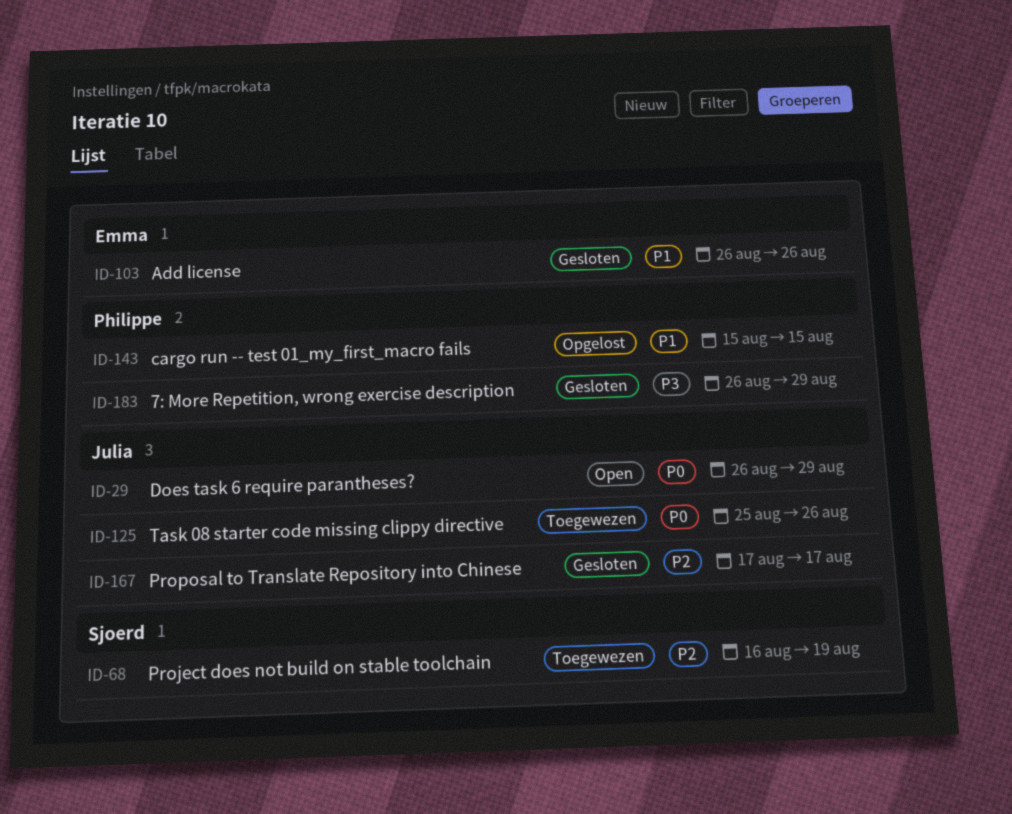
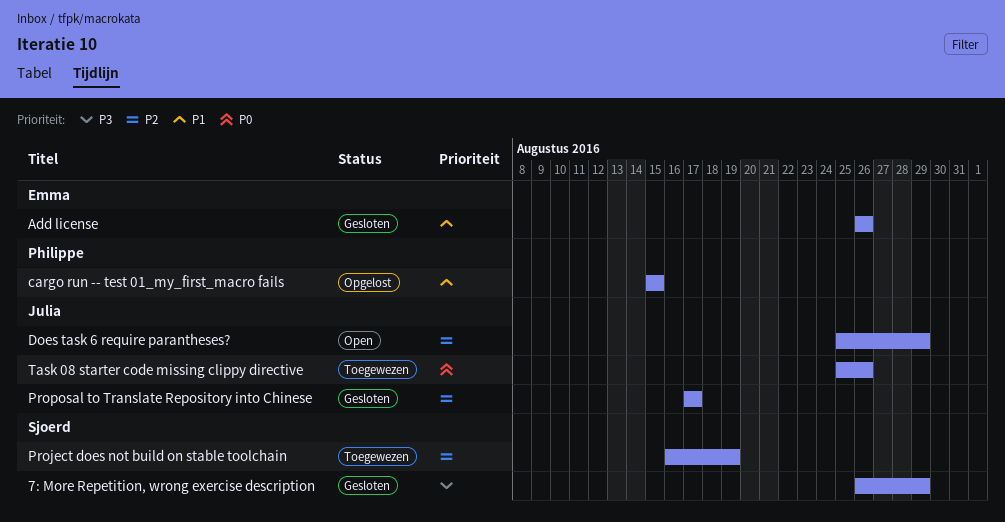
7: More Repetition, wrong exercise description, owner: Philippe -> Sjoerd
Does task 6 require parantheses?, priority: P0 -> P2
Does task 6 require parantheses?, start: Aug 26 -> Aug 25

